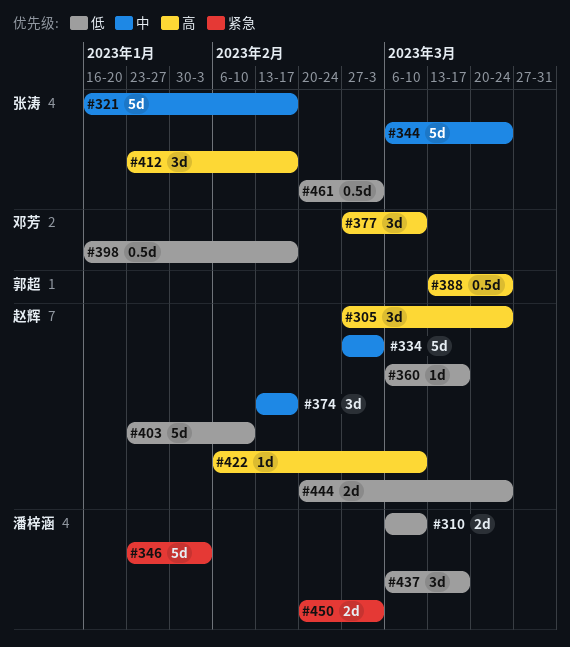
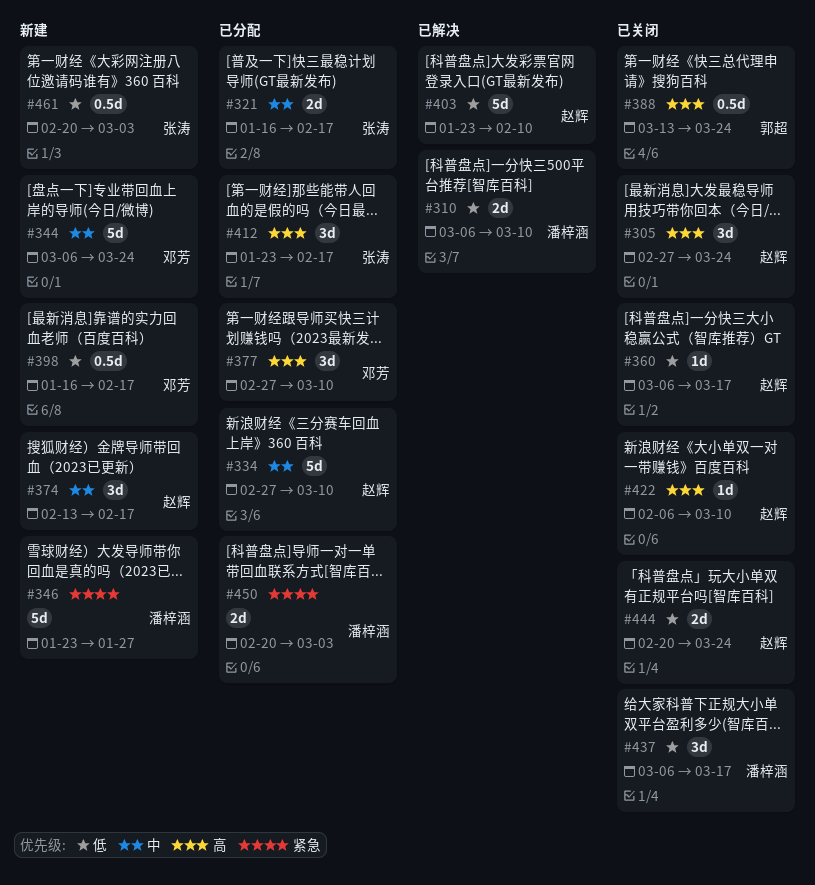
#321, estimate: 5d -> 2d
#334, due: Mar 3 -> Mar 10
#344, owner: 张涛 -> 邓芳
#346, due: Feb 3 -> Jan 27

